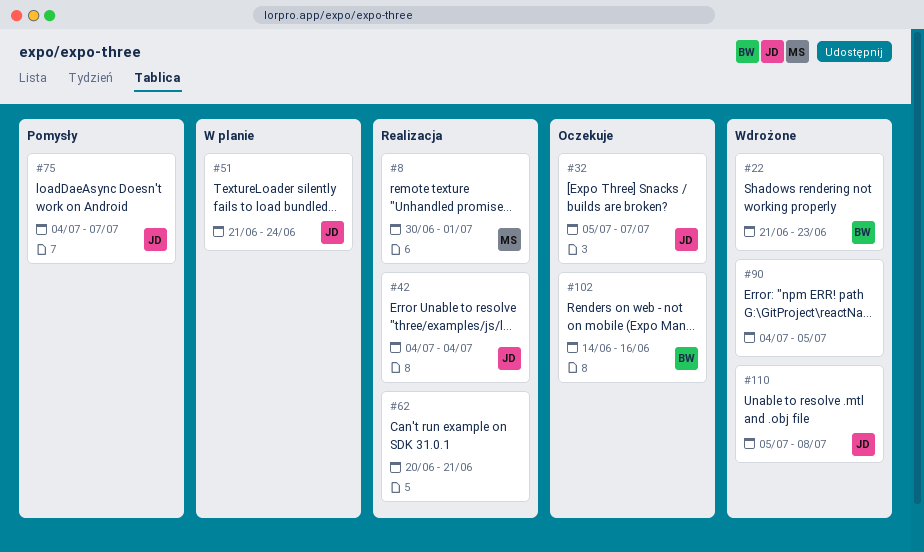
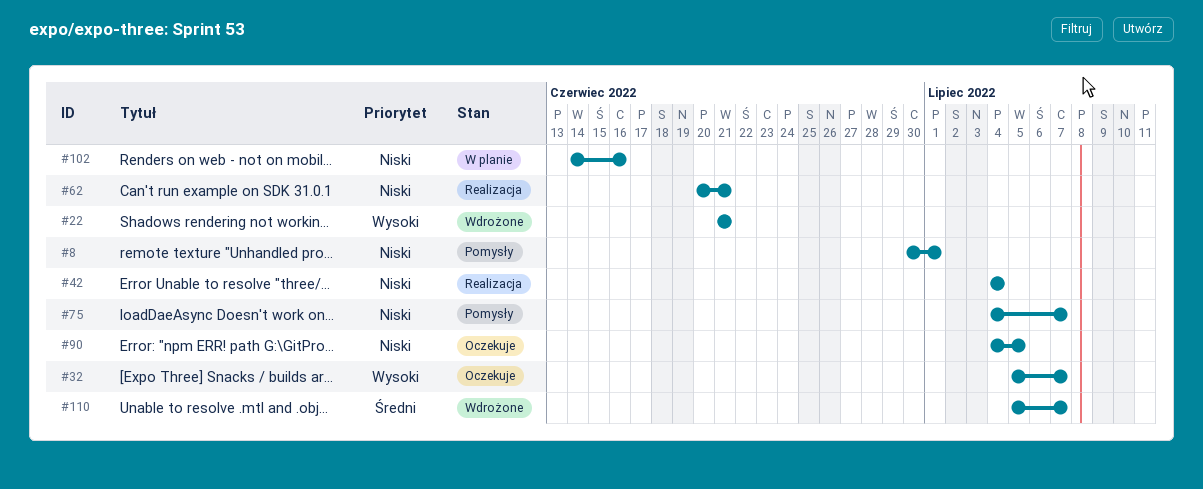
#8, status: Realizacja -> Pomysły
#22, due: Jun 23 -> Jun 21
#51: present -> none
#90, status: Wdrożone -> Oczekuje
#102, status: Oczekuje -> W planie
#110, due: Jul 8 -> Jul 7

